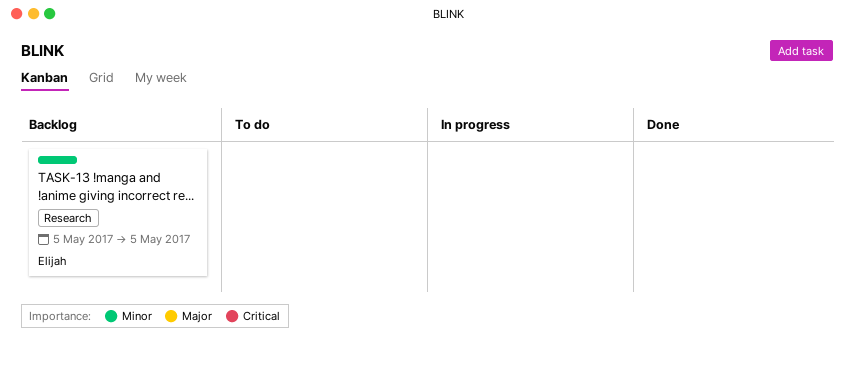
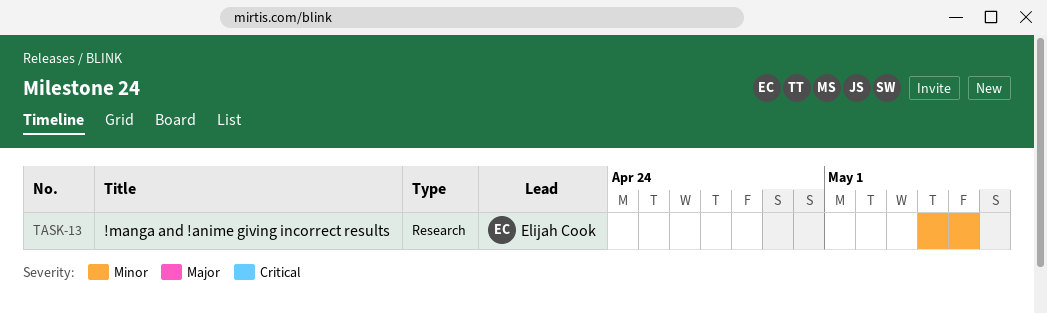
TASK-13, start: May 5 -> May 4

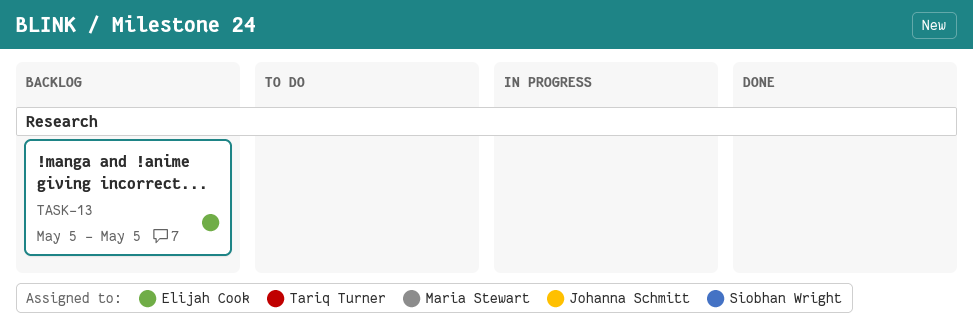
TASK-13, start: May 4 -> May 5

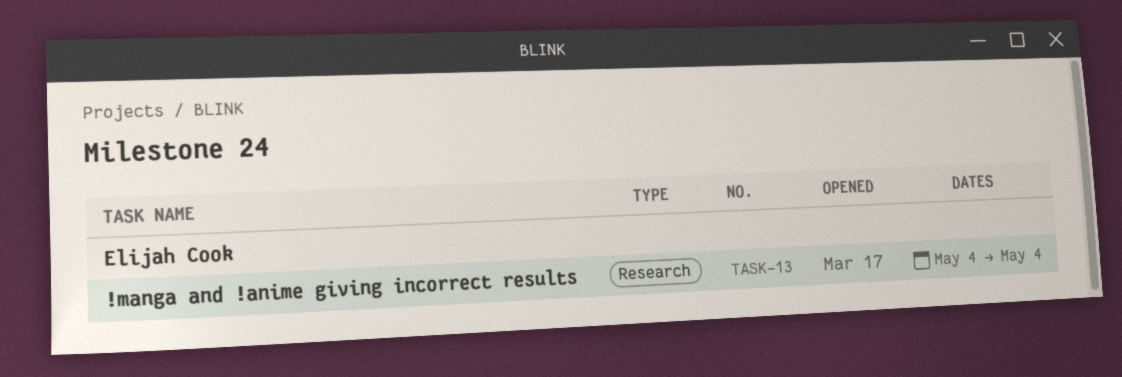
TASK-13, start: May 5 -> May 4
TASK-13, due: May 5 -> May 4

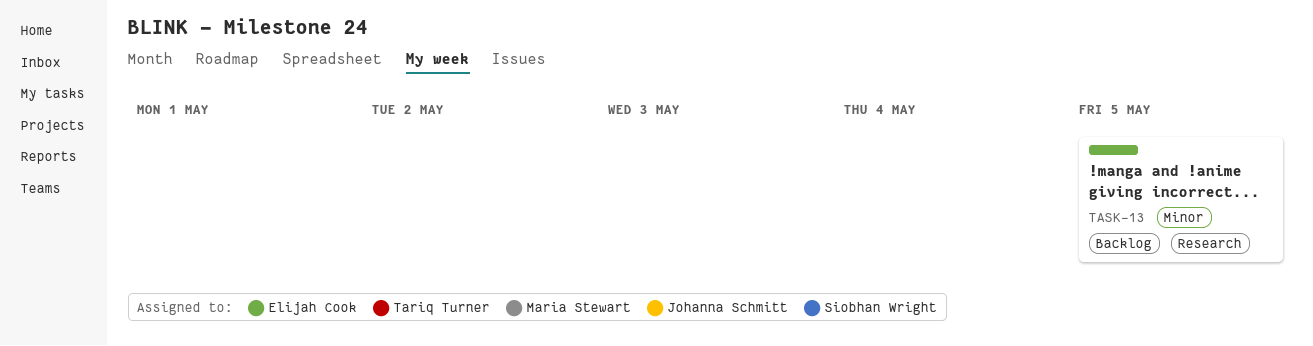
TASK-13, due: May 4 -> May 5

